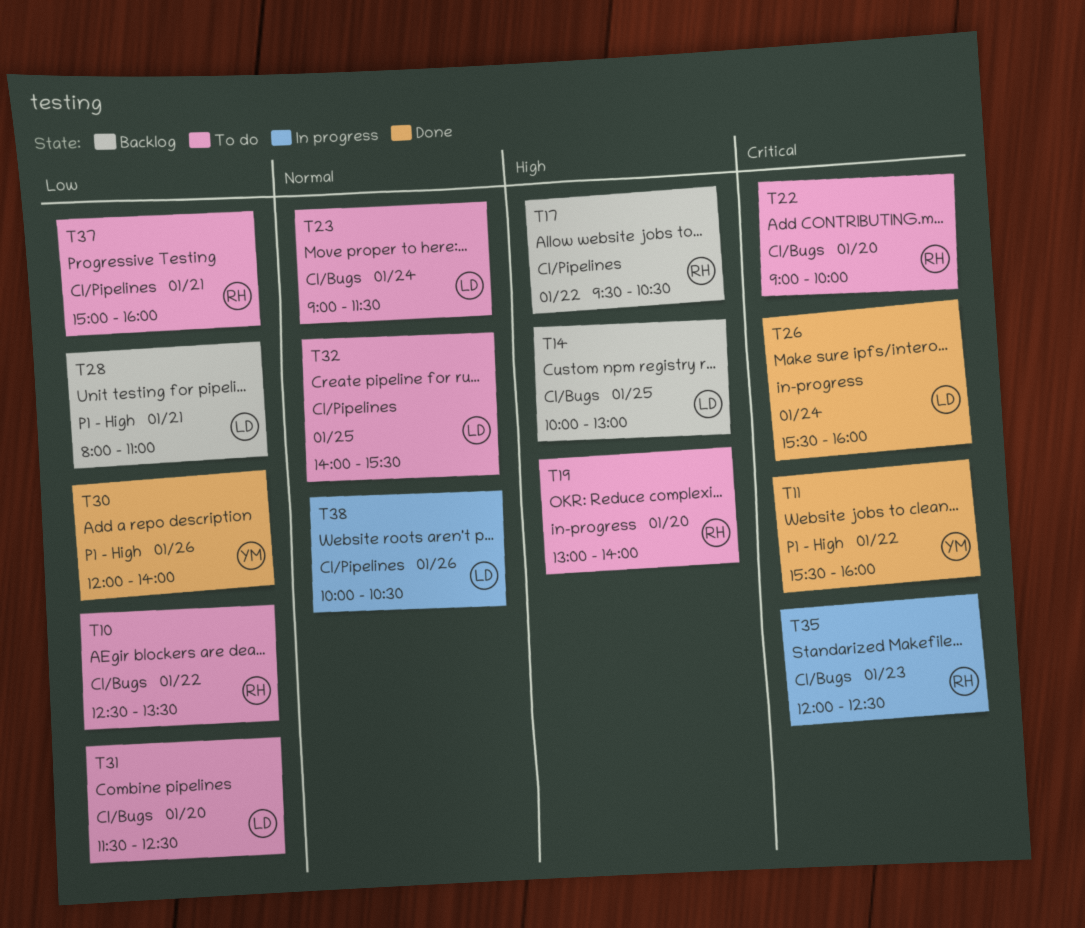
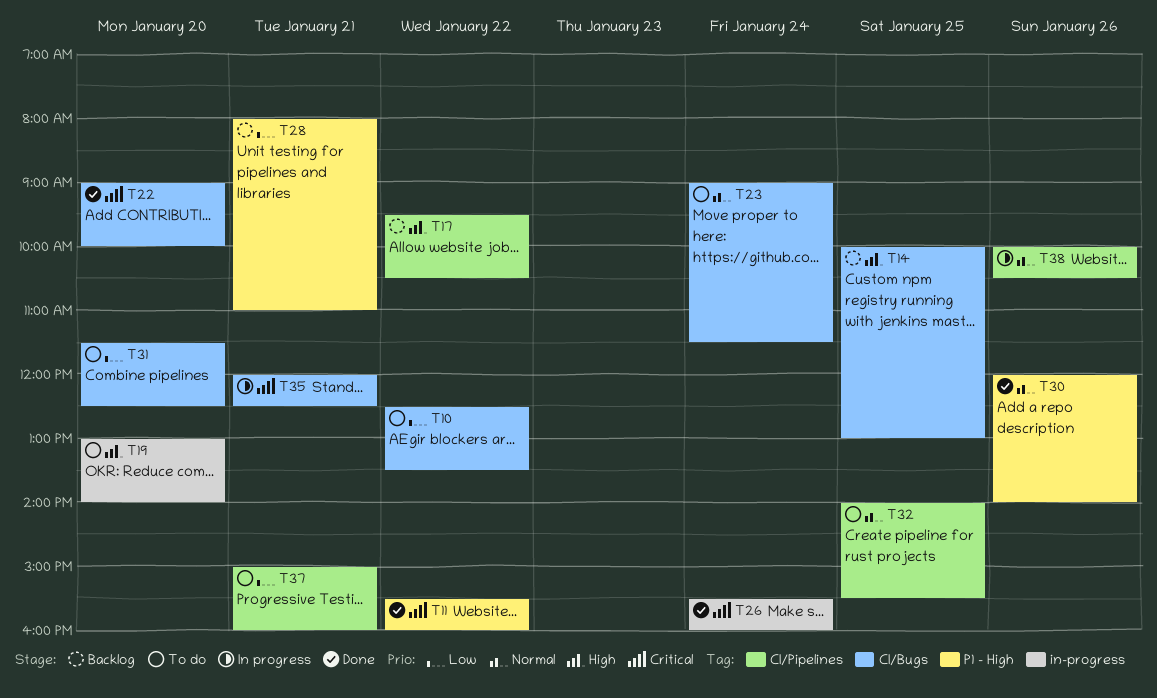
T22, status: To do -> Done
T30, priority: Low -> Normal
T35, day: Jan 23 -> Jan 21

